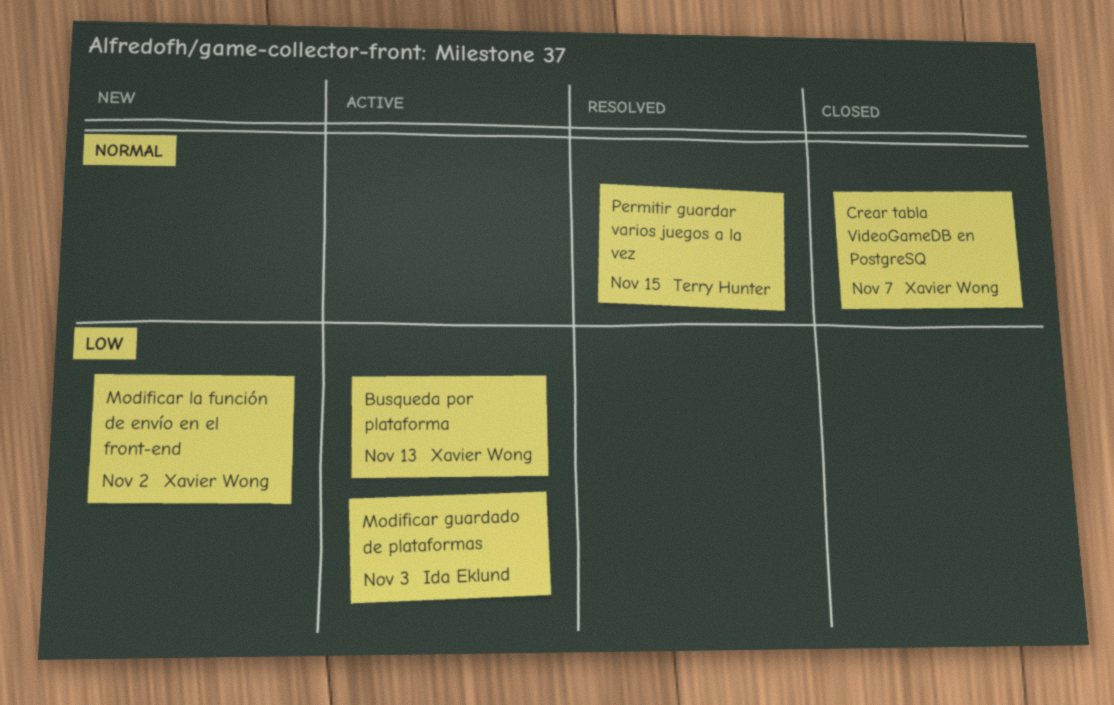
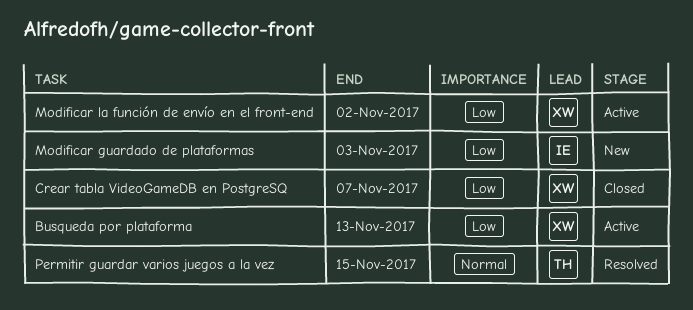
Crear tabla VideoGameDB en PostgreSQ, priority: Normal -> Low
Modificar guardado de plataformas, status: Active -> New
Modificar la función de envío en el front-end, status: New -> Active

